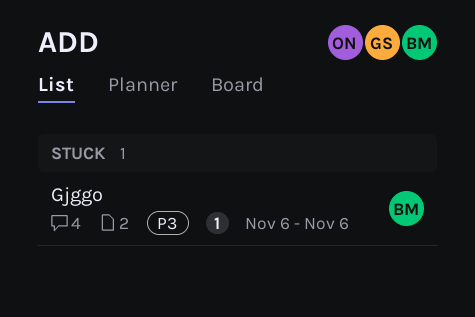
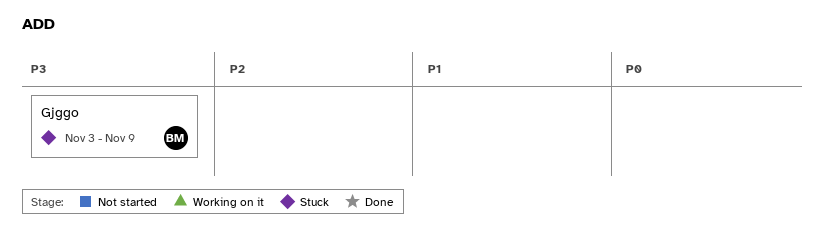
Gjggo, start: Nov 6 -> Nov 3
Gjggo, due: Nov 6 -> Nov 9

